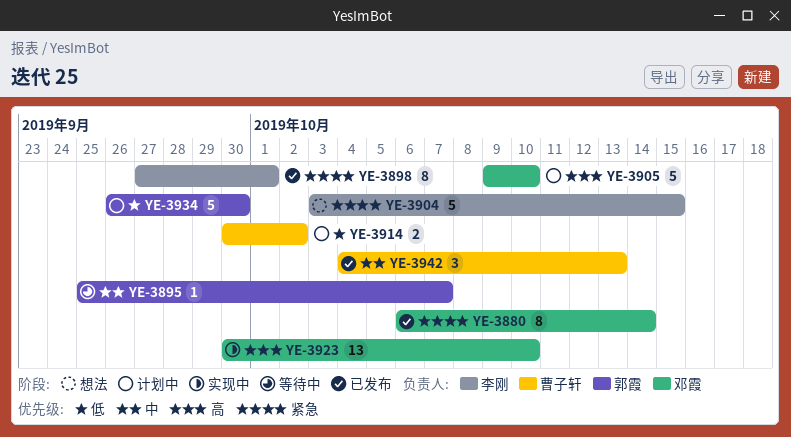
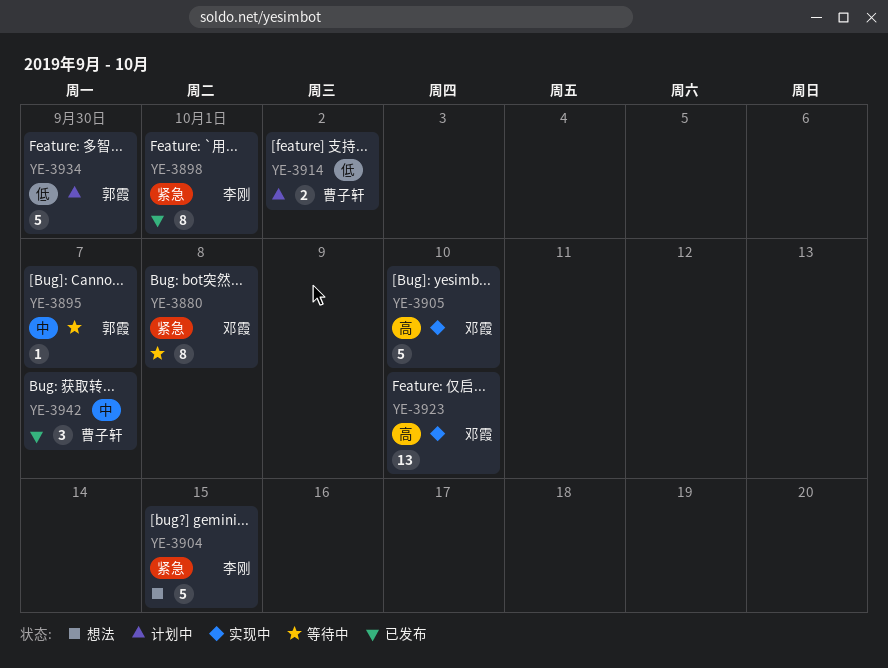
YE-3880, status: 已发布 -> 等待中
YE-3880, due: Oct 14 -> Oct 8
YE-3905, status: 计划中 -> 实现中
YE-3942, due: Oct 13 -> Oct 7

